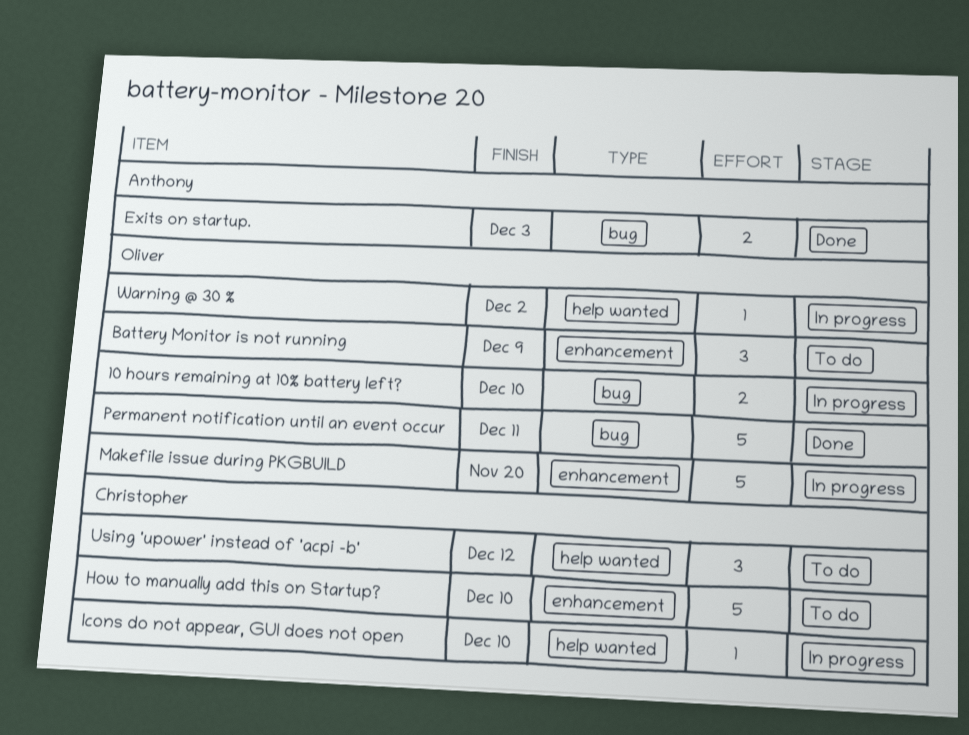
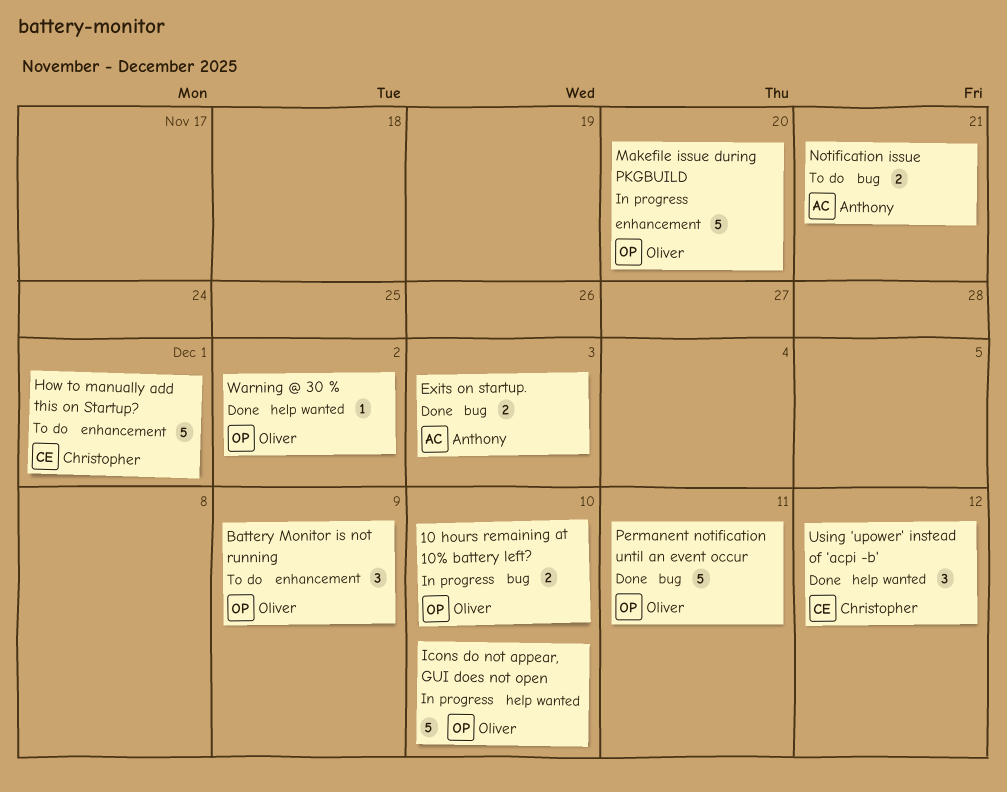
How to manually add this on Startup?, due: Dec 10 -> Dec 1
Icons do not appear, GUI does not open, owner: Christopher -> Oliver
Icons do not appear, GUI does not open, estimate: 1 -> 5
Notification issue: none -> present
Using 'upower' instead of 'acpi -b', status: To do -> Done
Warning @ 30 %, status: In progress -> Done

